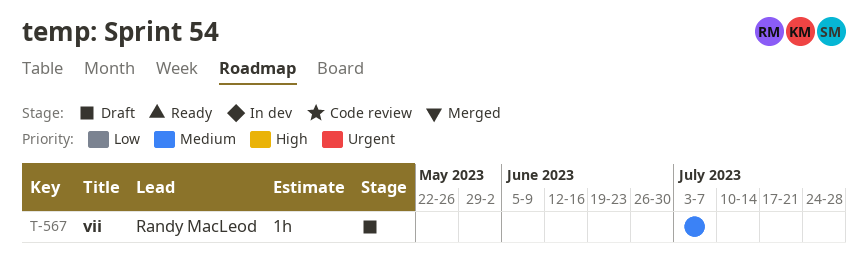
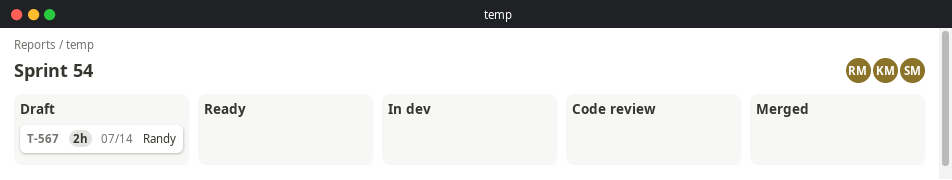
T-567, estimate: 1h -> 2h
T-567, due: Jul 7 -> Jul 14

